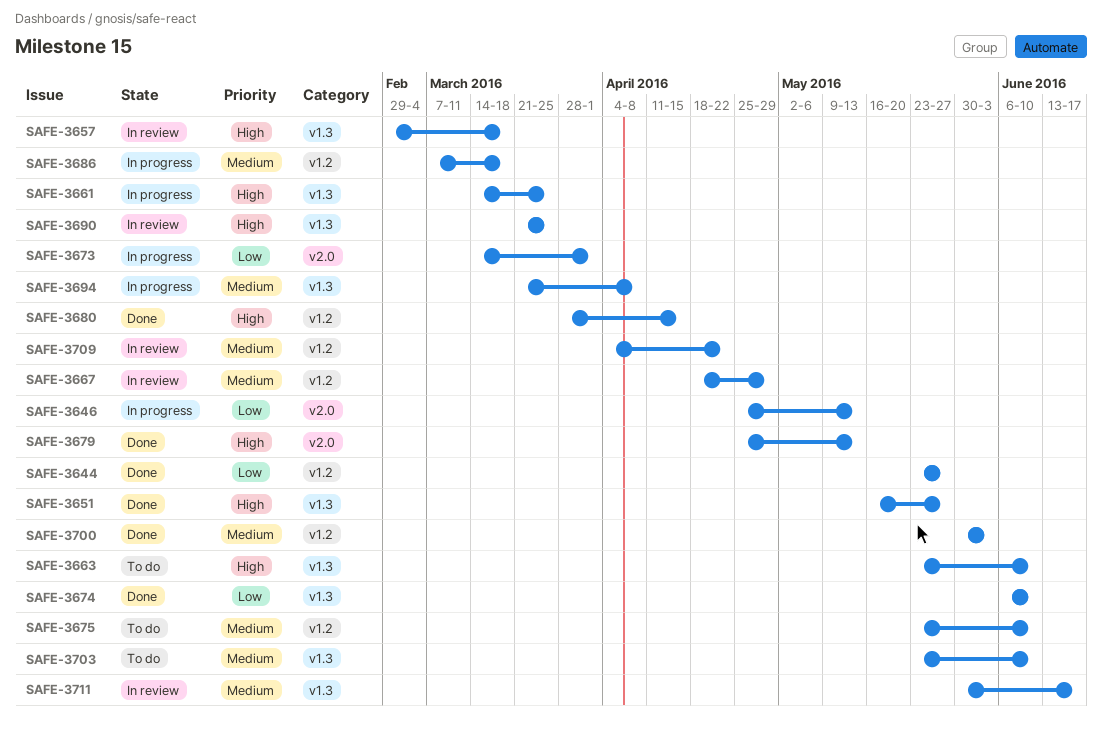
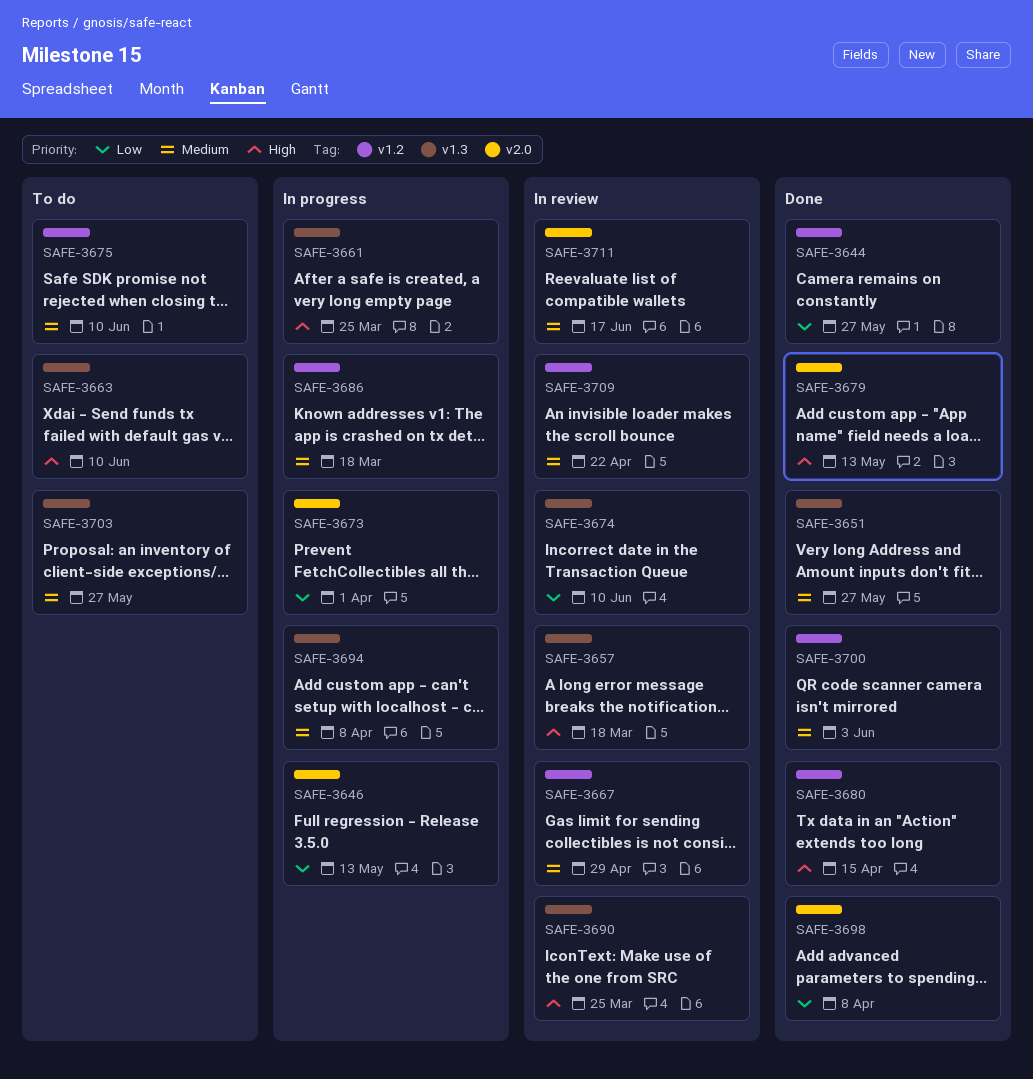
SAFE-3651, priority: High -> Medium
SAFE-3674, status: Done -> In review
SAFE-3698: none -> present
SAFE-3703, due: Jun 10 -> May 27
SAFE-3711, label: v1.3 -> v2.0

